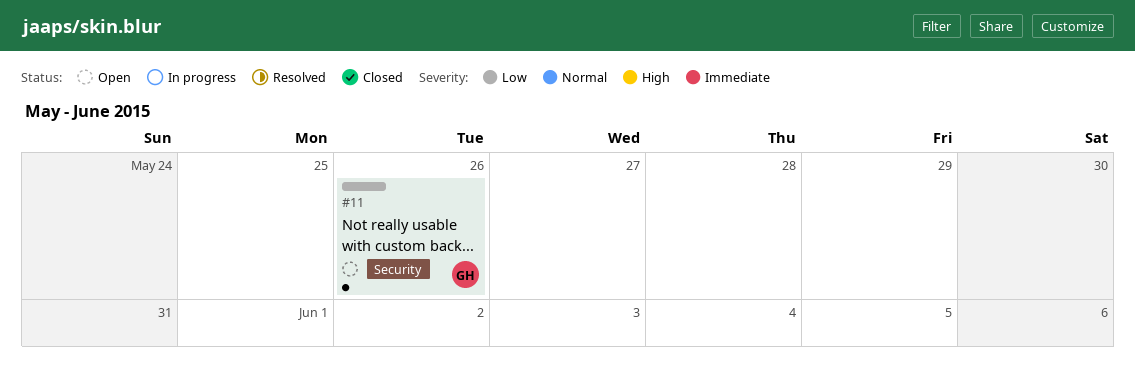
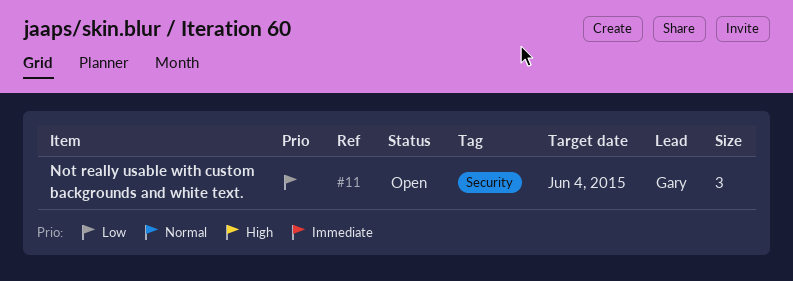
#11, estimate: 1 -> 3
#11, due: May 26 -> Jun 4

